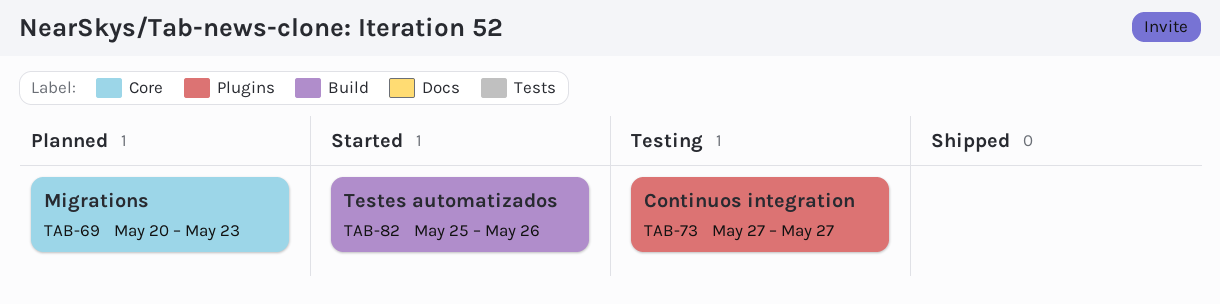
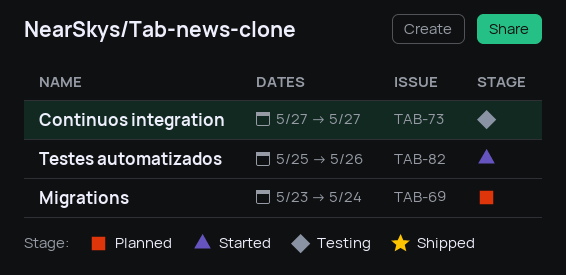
TAB-69, start: May 20 -> May 23
TAB-69, due: May 23 -> May 24

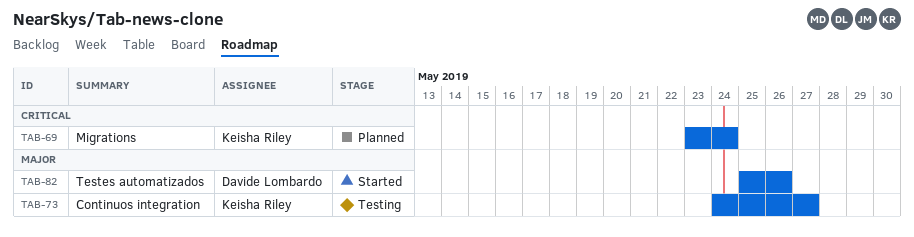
TAB-73, start: May 27 -> May 24

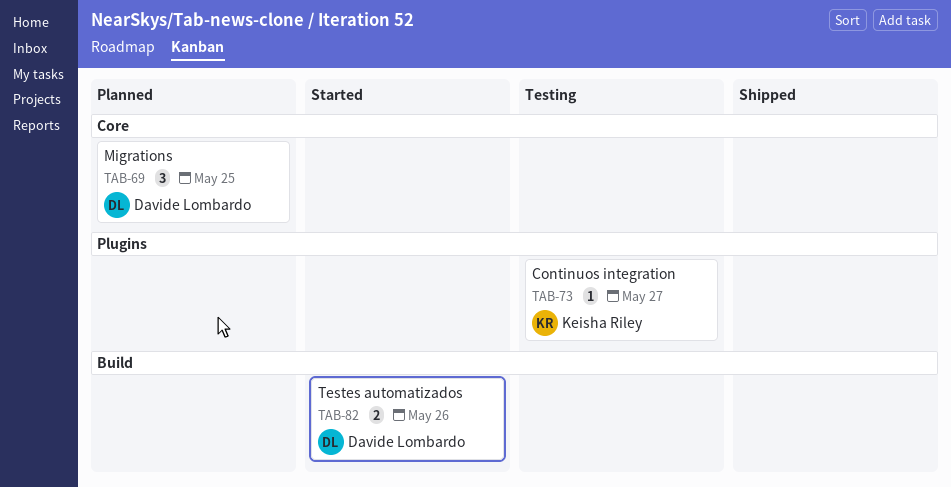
TAB-69, owner: Keisha Riley -> Davide Lombardo
TAB-69, due: May 24 -> May 25

